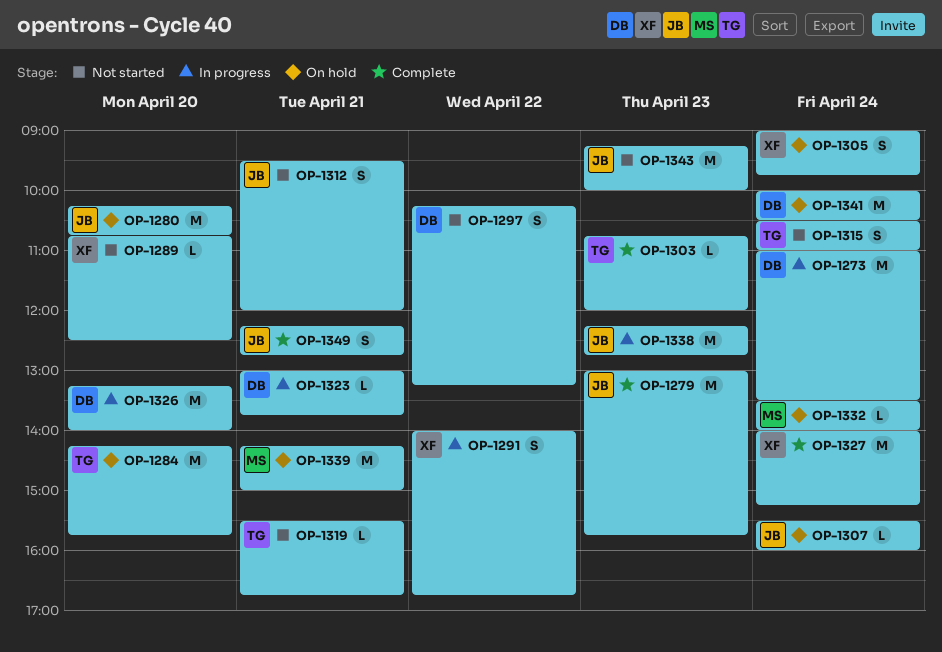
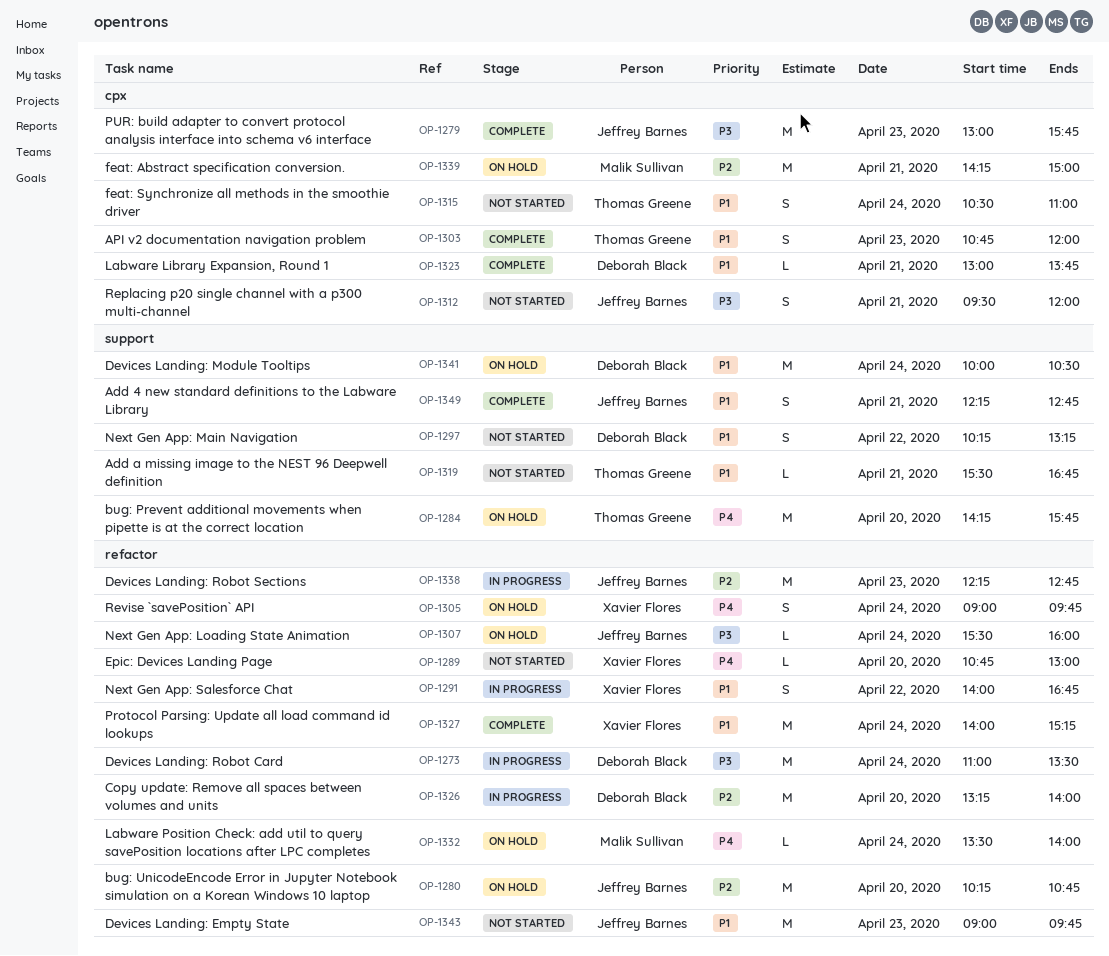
OP-1289, ends: 12:30 -> 13:00
OP-1303, estimate: L -> S
OP-1323, status: In progress -> Complete
OP-1343, begins: 09:15 -> 09:00
OP-1343, ends: 10:00 -> 09:45

